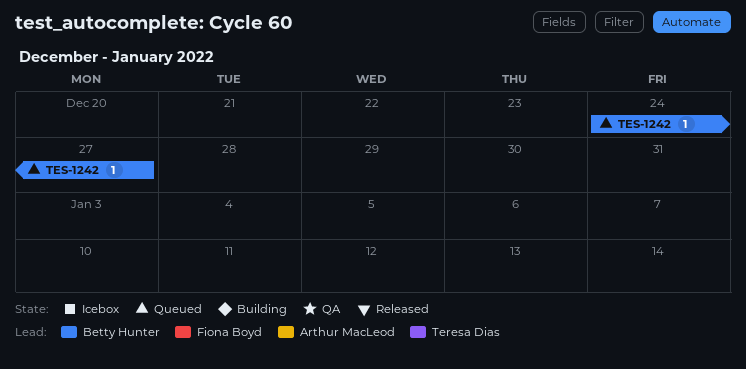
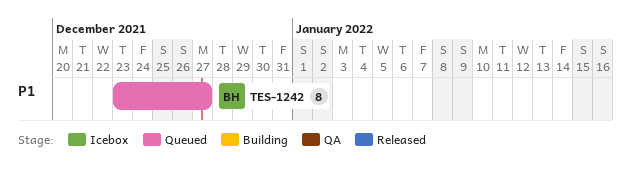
TES-1242, estimate: 1 -> 8
TES-1242, start: Dec 24 -> Dec 23

